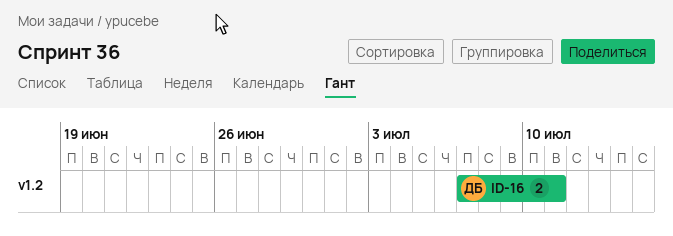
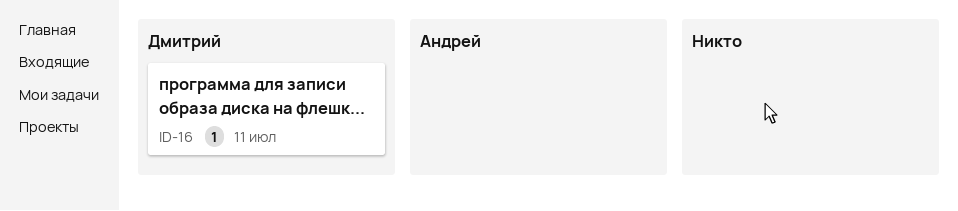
ID-16, estimate: 2 -> 1

